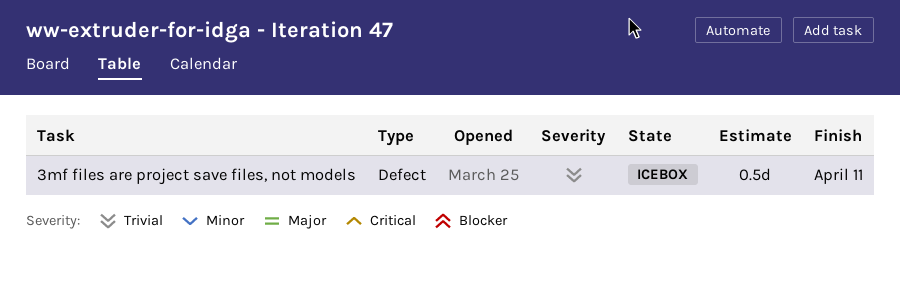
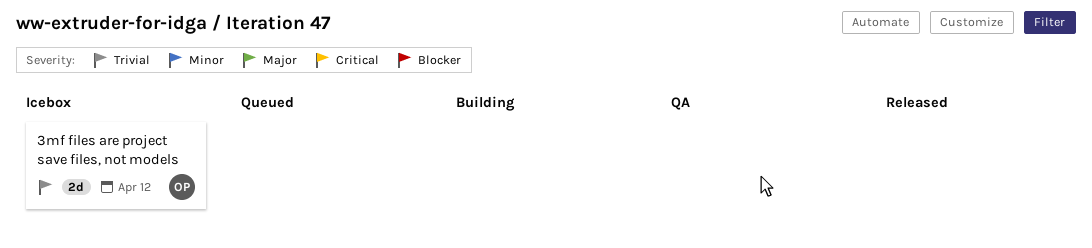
3mf files are project save files, not models, estimate: 0.5d -> 2d
3mf files are project save files, not models, due: Apr 11 -> Apr 12

